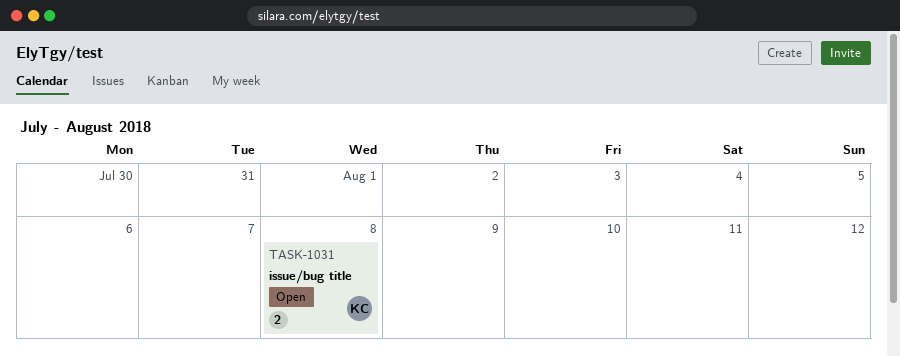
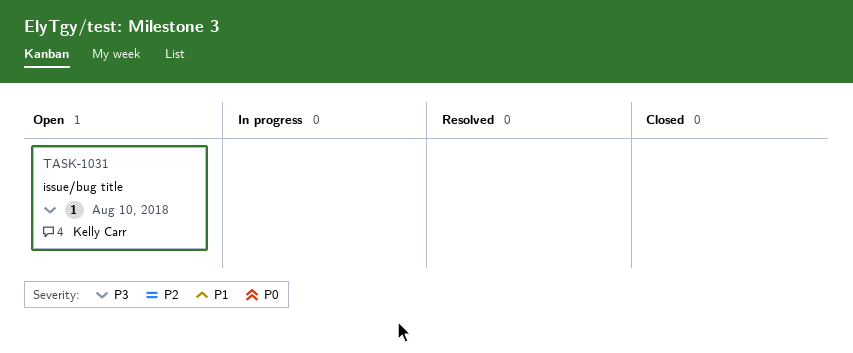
TASK-1031, estimate: 2 -> 1
TASK-1031, due: Aug 8 -> Aug 10

